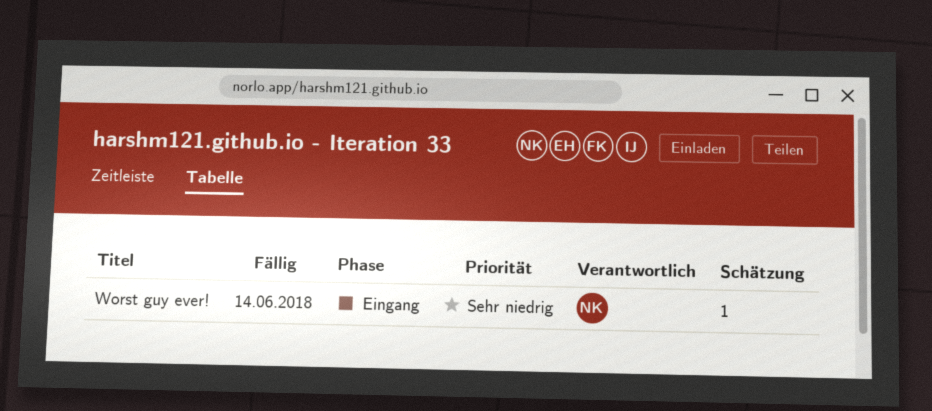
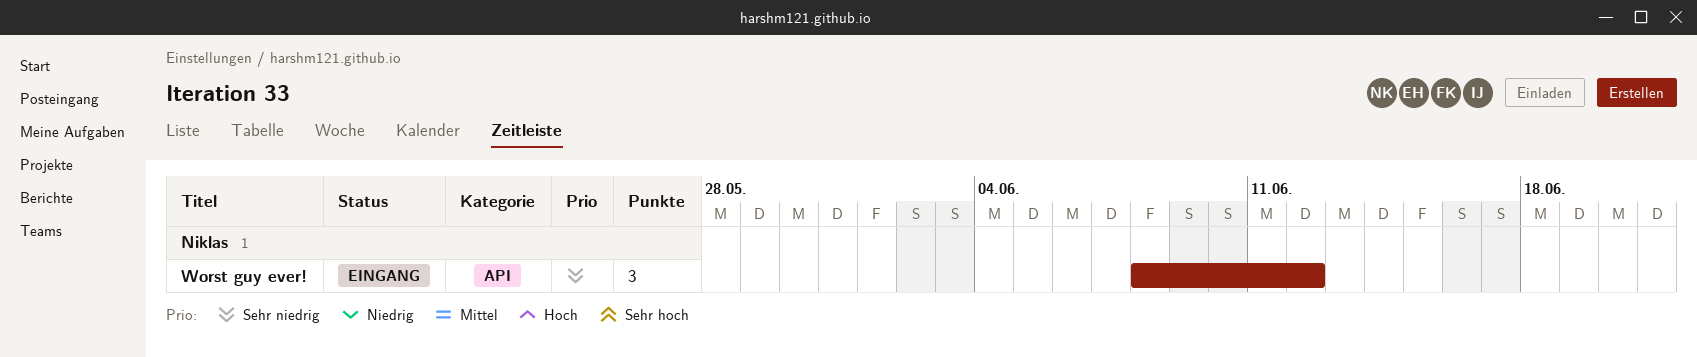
Worst guy ever!, estimate: 1 -> 3
Worst guy ever!, due: Jun 14 -> Jun 12

